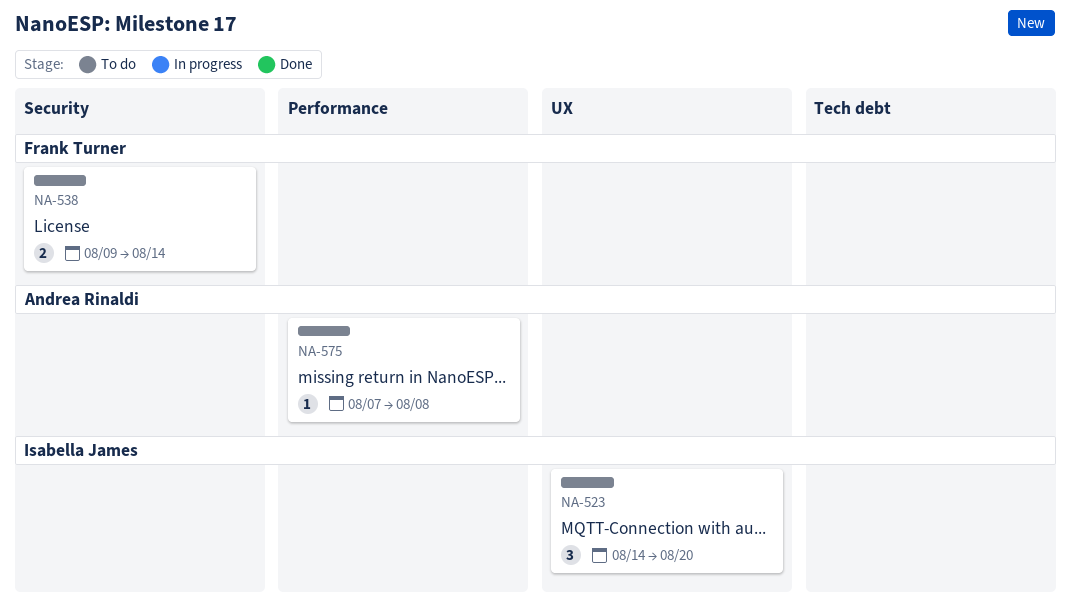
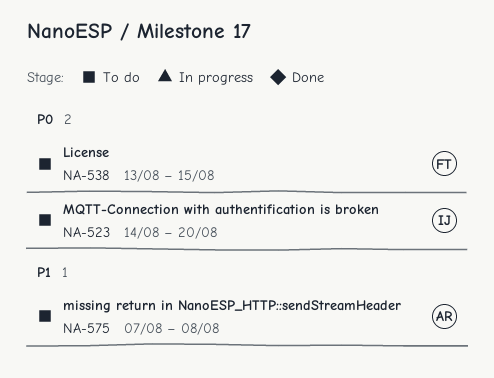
NA-538, start: Aug 9 -> Aug 13
NA-538, due: Aug 14 -> Aug 15

